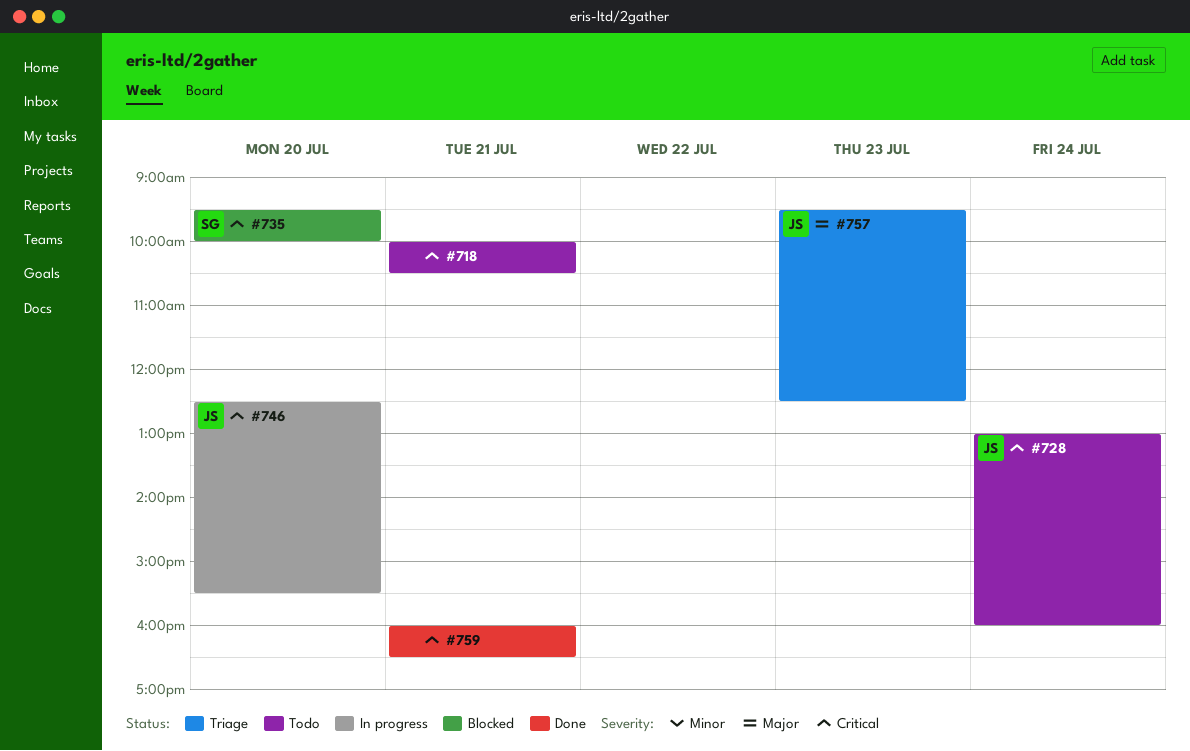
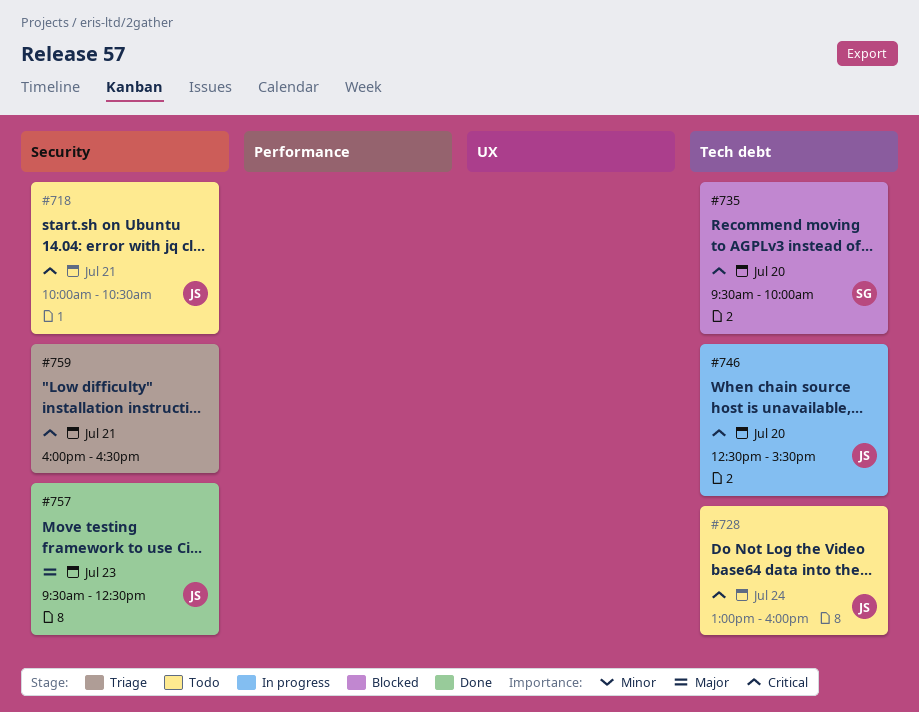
#718, owner: none -> JS
#757, status: Triage -> Done
#759, status: Done -> Triage

